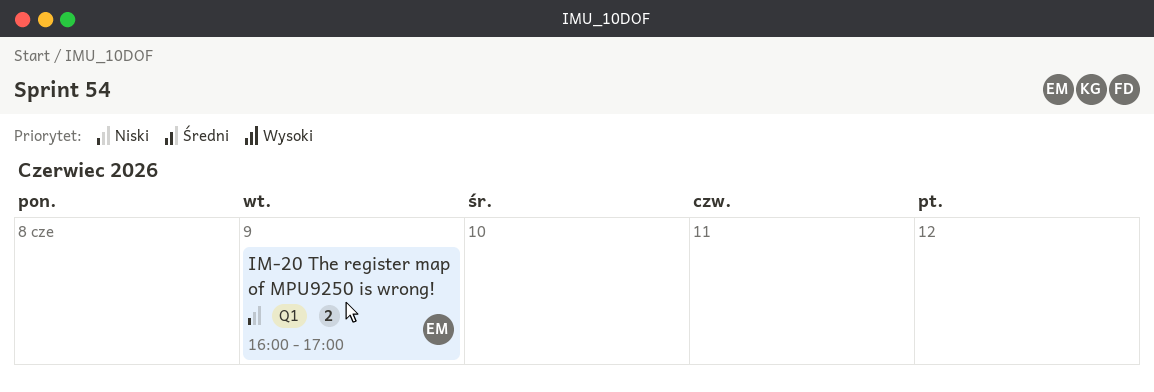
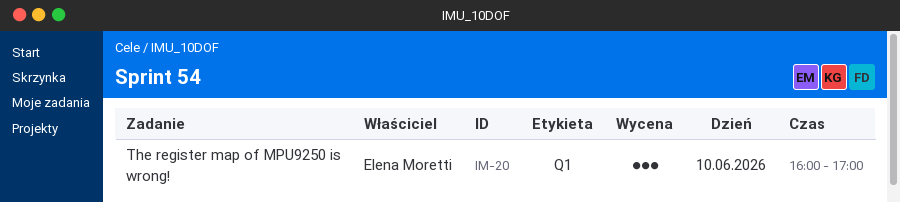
IM-20, estimate: 2 -> 3
IM-20, day: Jun 9 -> Jun 10

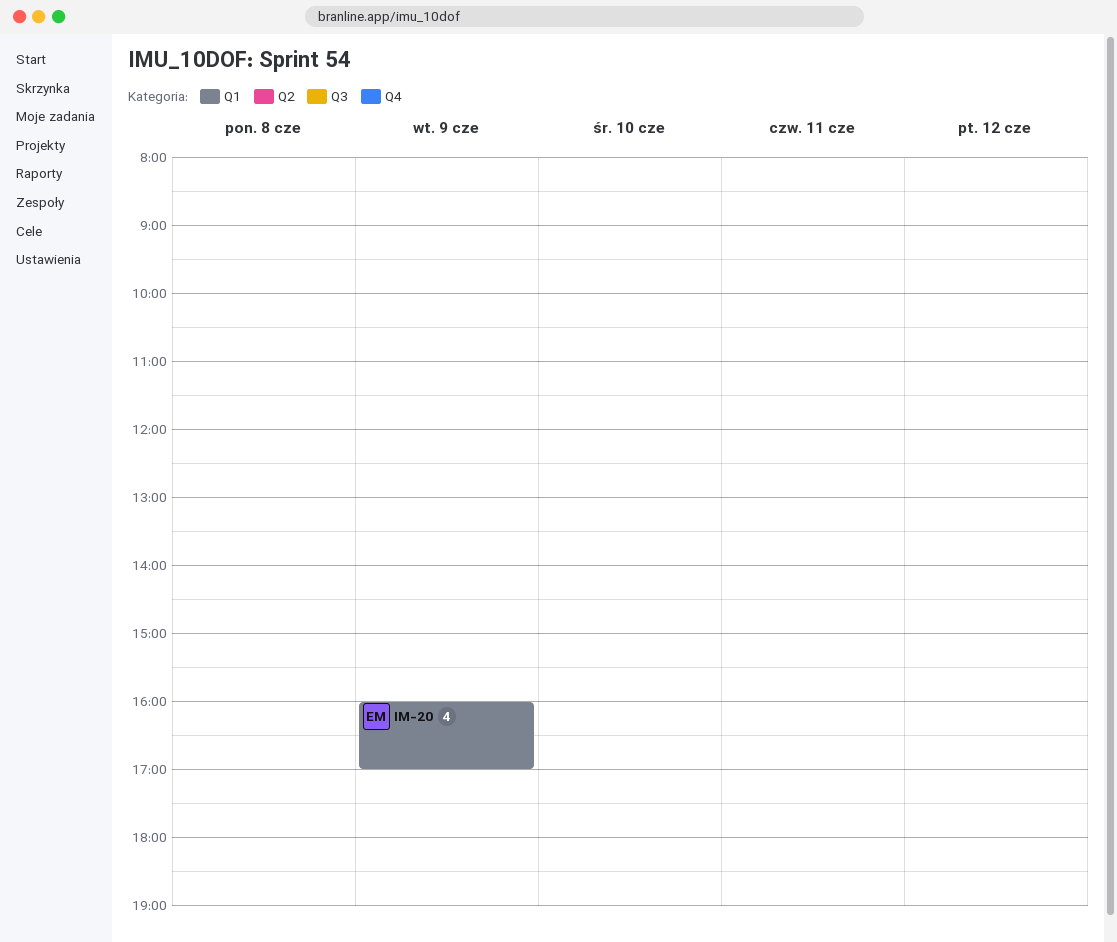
IM-20, estimate: 3 -> 4
IM-20, day: Jun 10 -> Jun 9

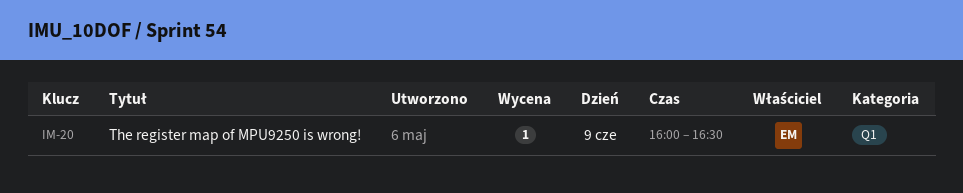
IM-20, estimate: 4 -> 1
IM-20, ends: 17:00 -> 16:30

